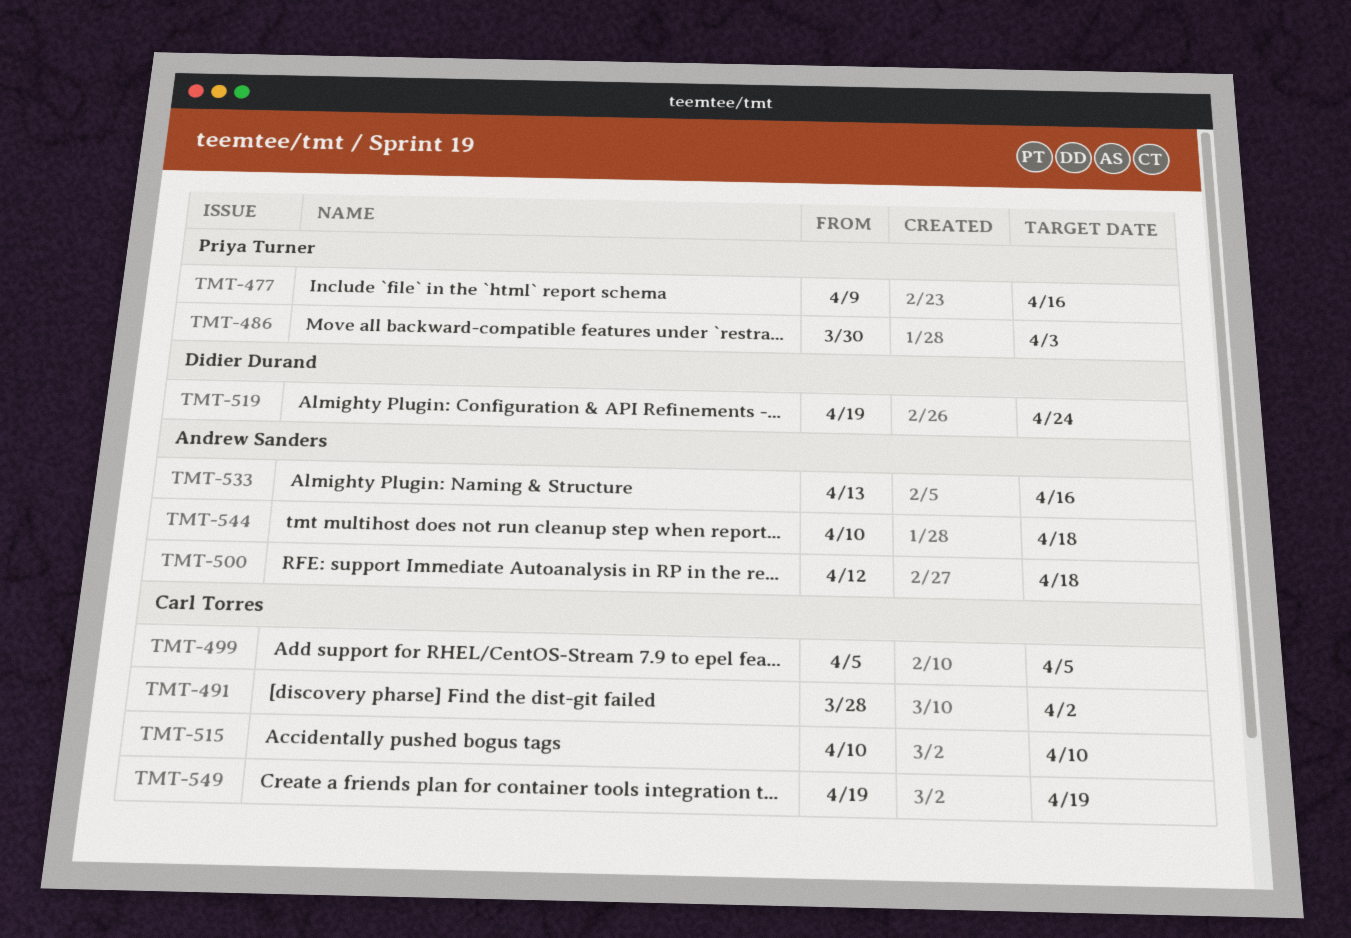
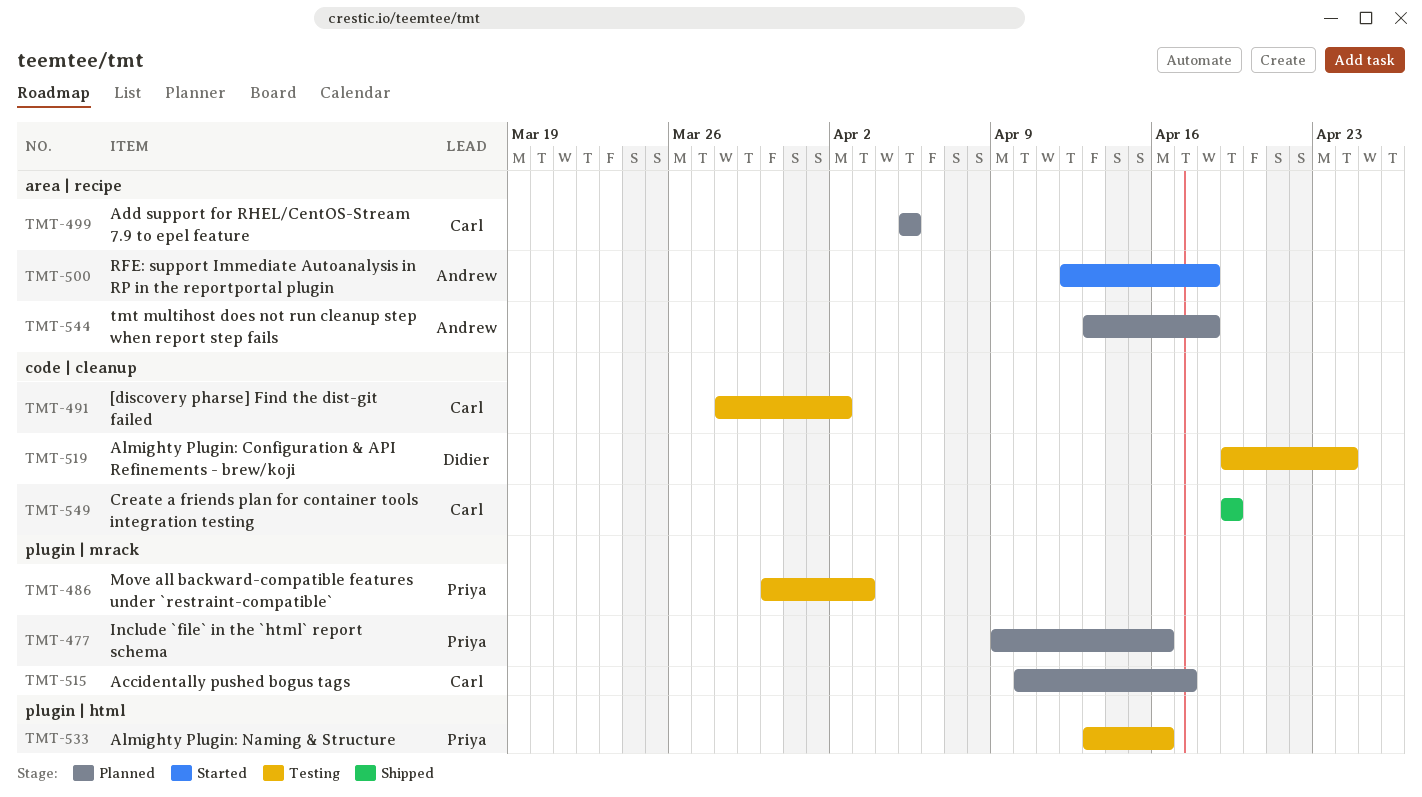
TMT-515, due: Apr 10 -> Apr 17
TMT-533, owner: Andrew Sanders -> Priya Turner
TMT-544, start: Apr 10 -> Apr 13

